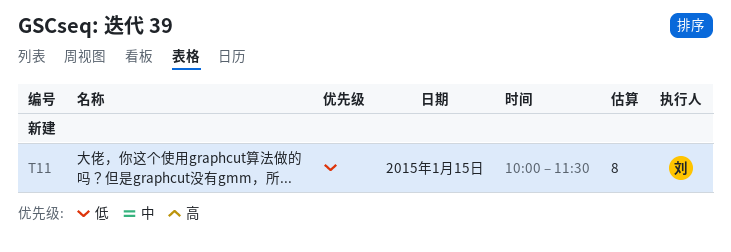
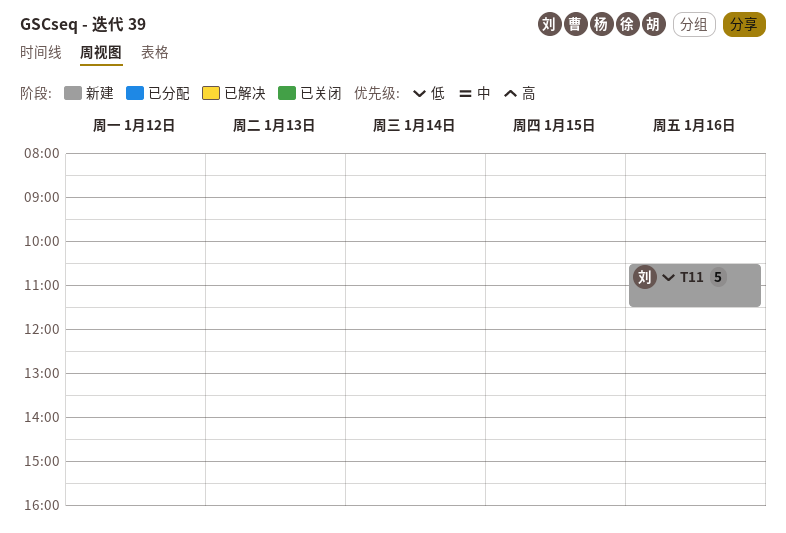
T11, estimate: 8 -> 5
T11, day: Jan 15 -> Jan 16
T11, begins: 10:00 -> 10:30

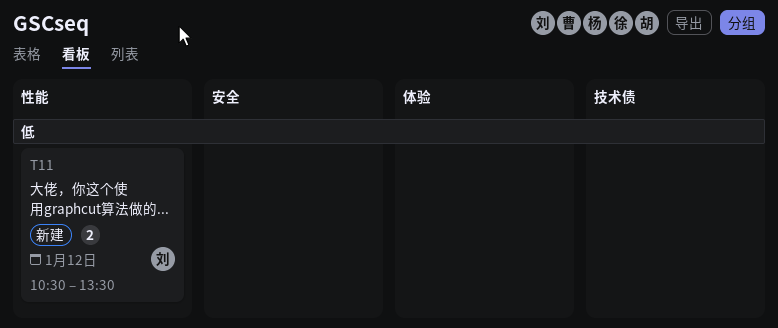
T11, estimate: 5 -> 2
T11, day: Jan 16 -> Jan 12
T11, ends: 11:30 -> 13:30

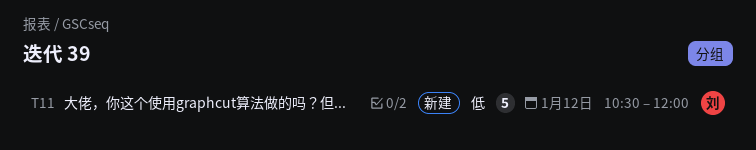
T11, estimate: 2 -> 5
T11, ends: 13:30 -> 12:00

